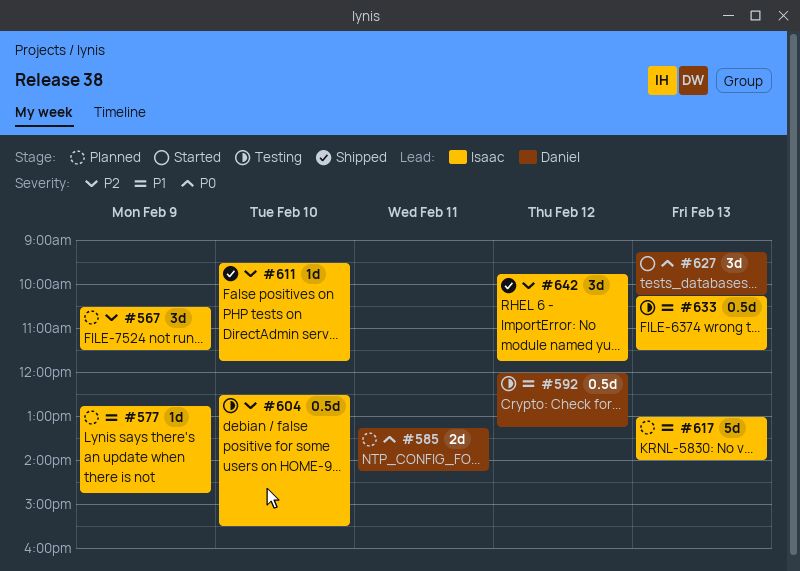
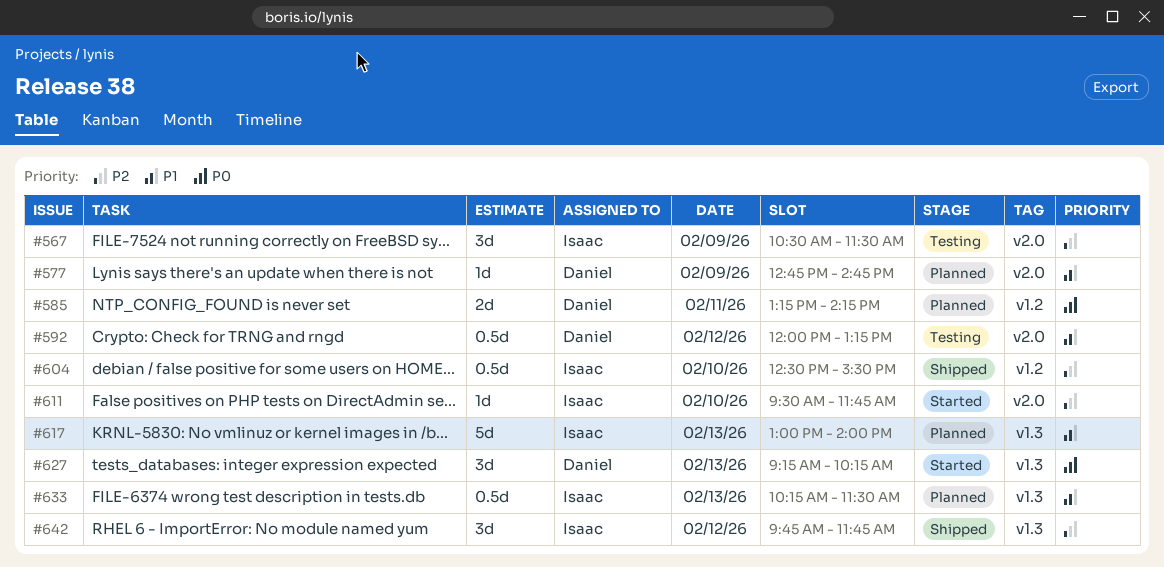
#567, status: Planned -> Testing
#577, owner: Isaac -> Daniel
#604, status: Testing -> Shipped
#611, status: Shipped -> Started
#633, status: Testing -> Planned

